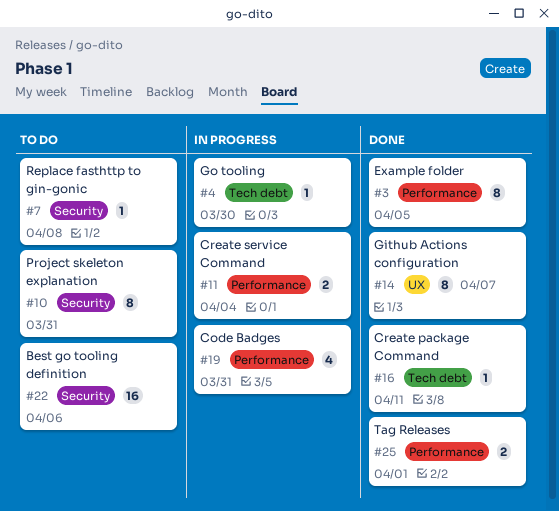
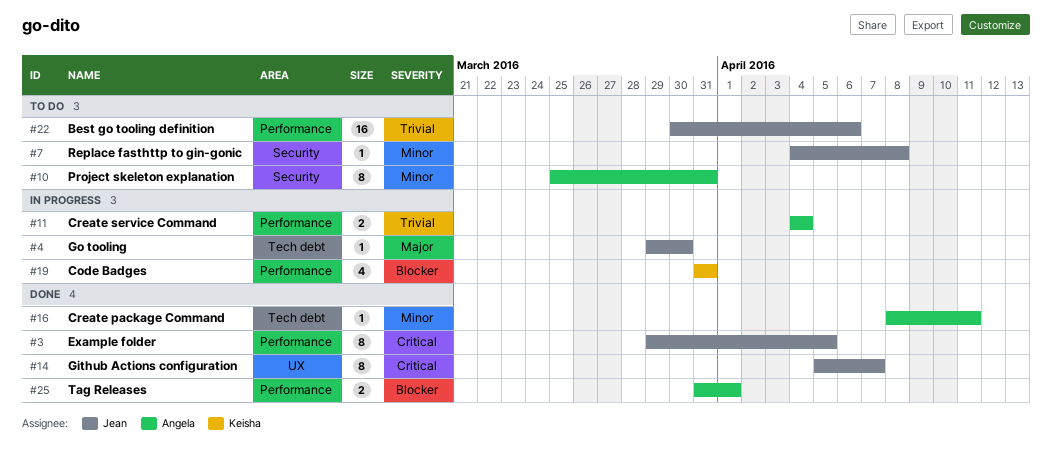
#22, label: Security -> Performance

